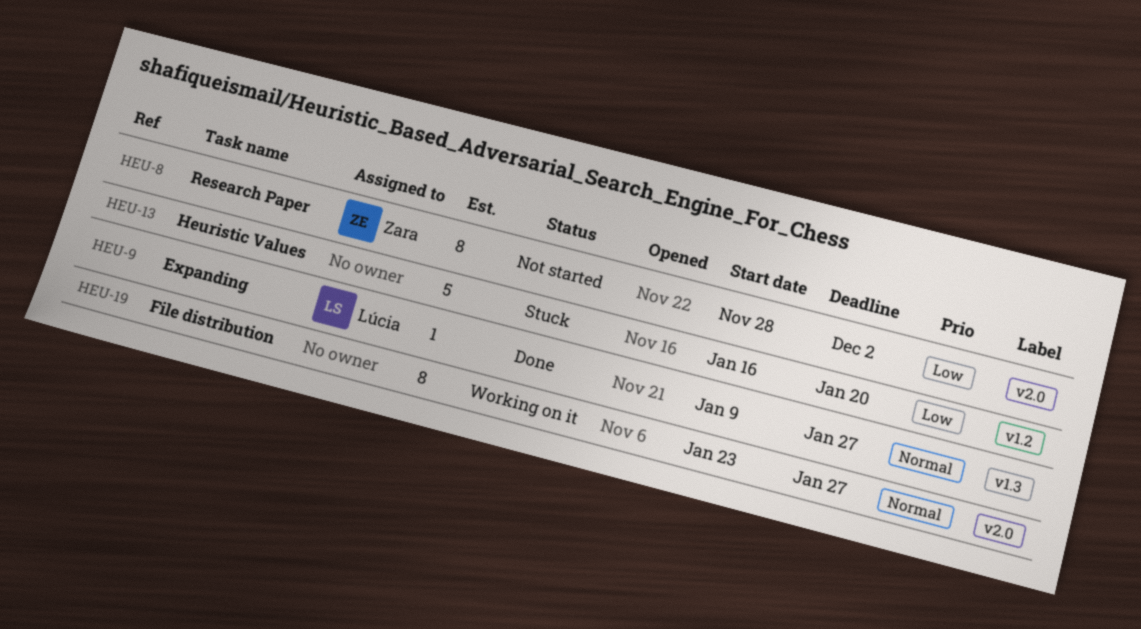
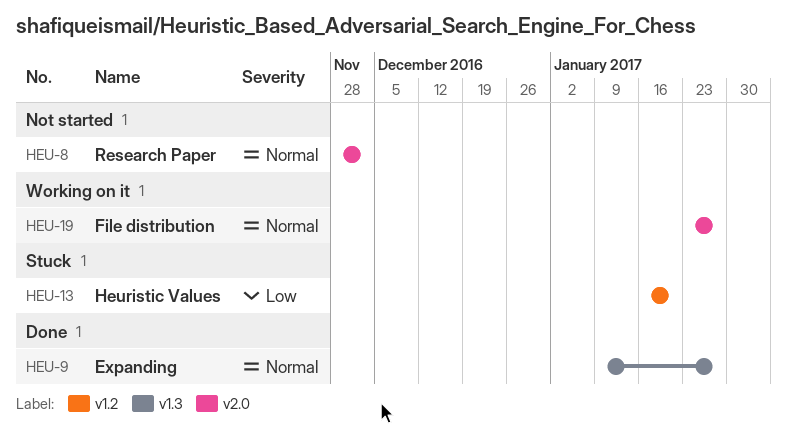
HEU-8, priority: Low -> Normal

